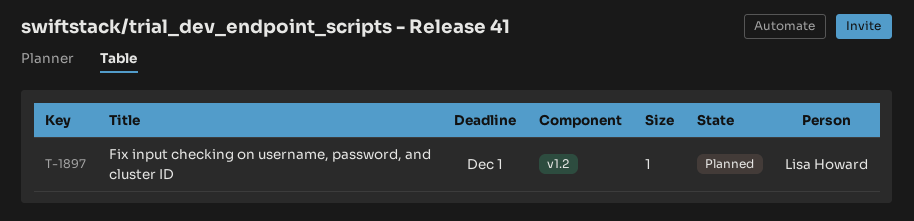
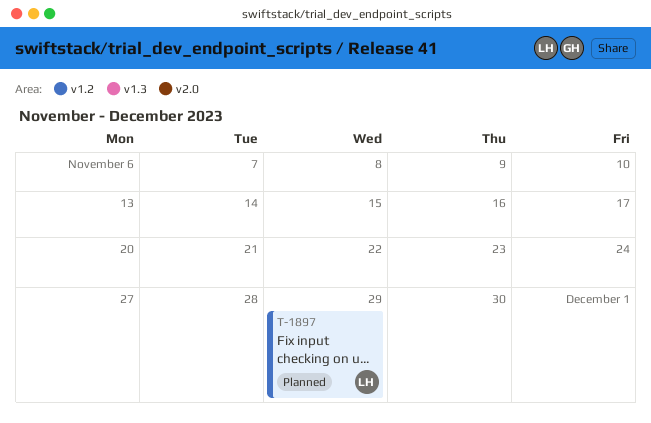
T-1897, due: Dec 1 -> Nov 29

